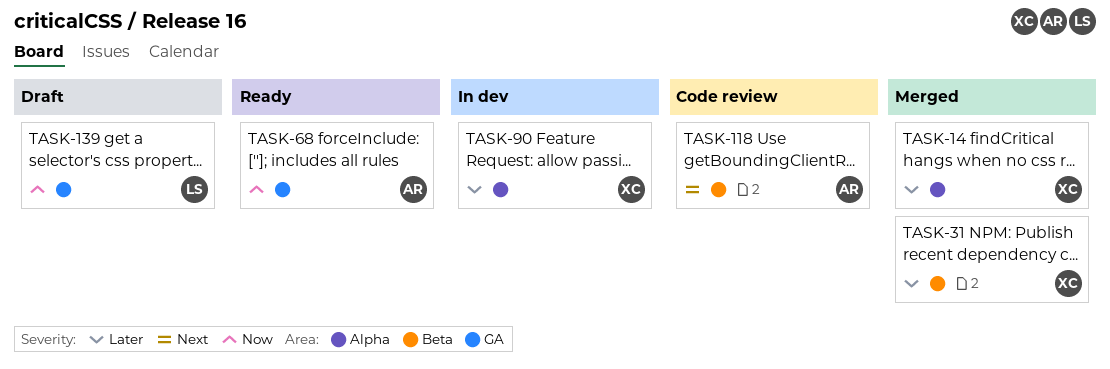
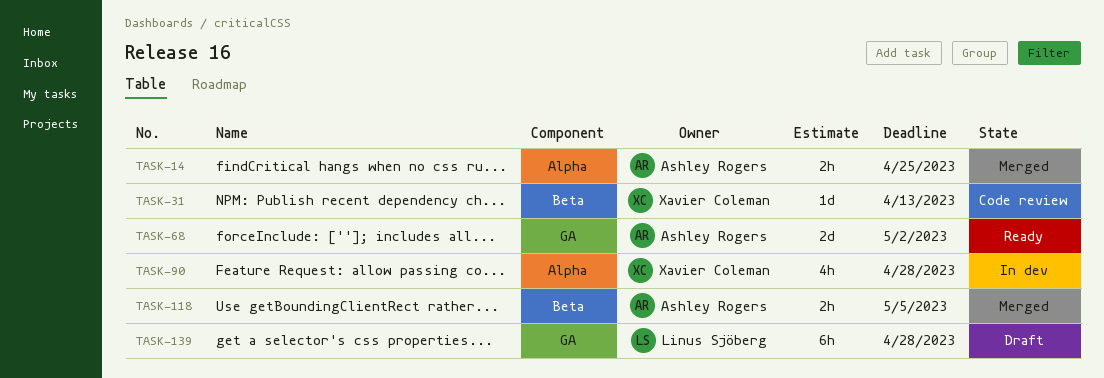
TASK-14, owner: Xavier Coleman -> Ashley Rogers
TASK-31, status: Merged -> Code review
TASK-118, status: Code review -> Merged

